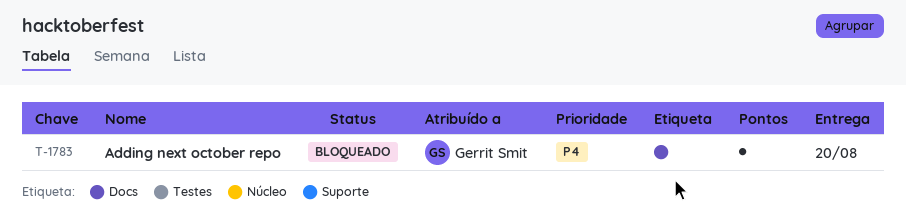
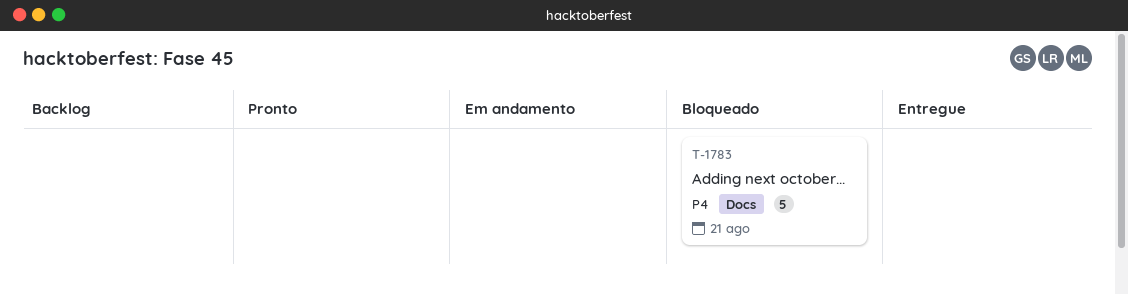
T-1783, estimate: 1 -> 5
T-1783, due: Aug 20 -> Aug 21

